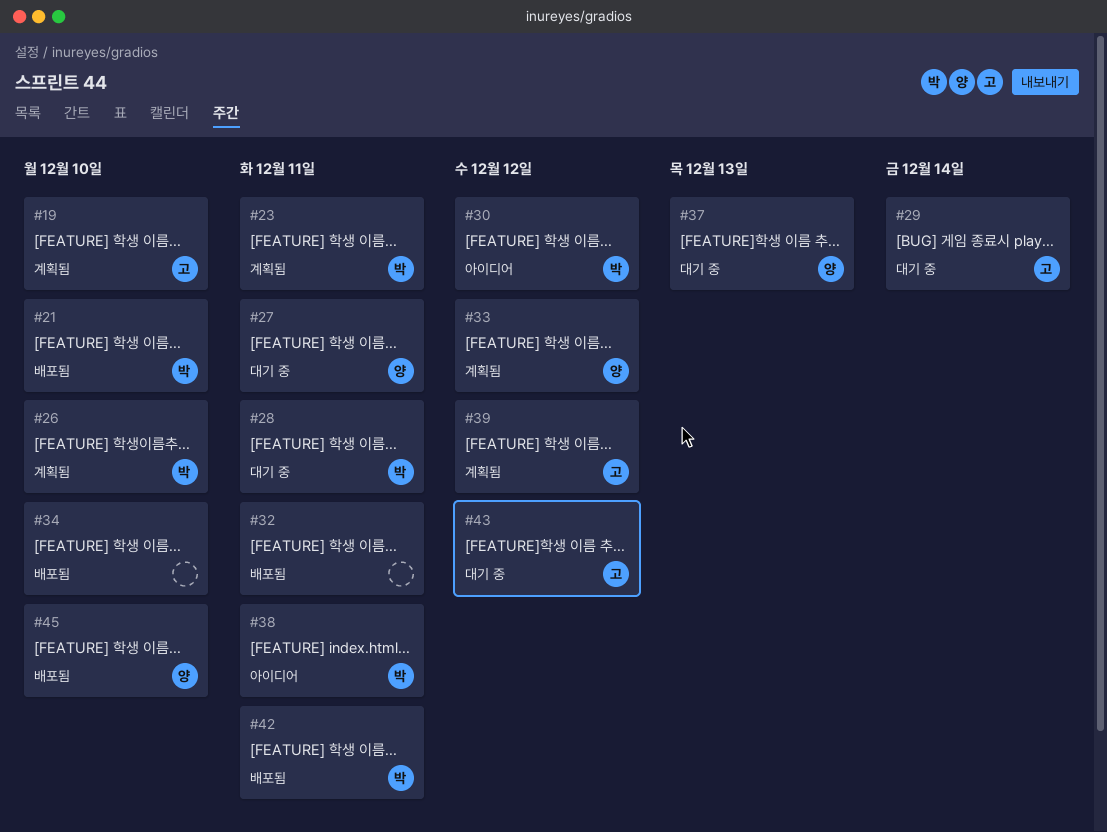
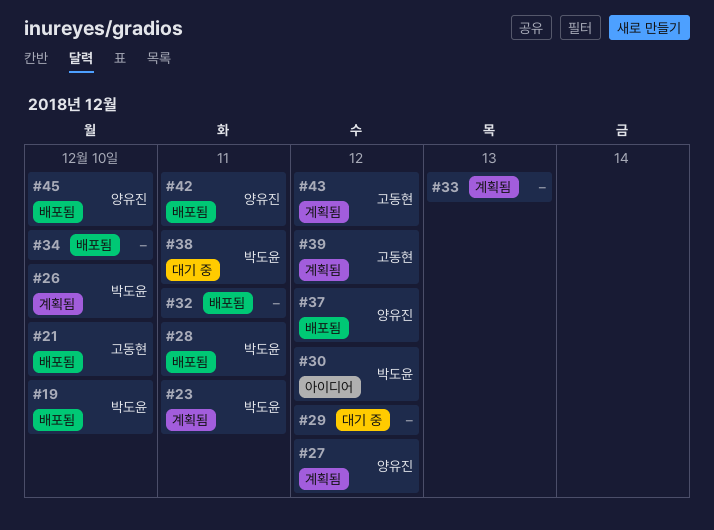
#19, status: 계획됨 -> 배포됨
#19, owner: 고동현 -> 박도윤
#21, owner: 박도윤 -> 고동현
#27, status: 대기 중 -> 계획됨
#27, due: Dec 11 -> Dec 12
#28, status: 대기 중 -> 배포됨
#29, owner: 고동현 -> none
#29, due: Dec 14 -> Dec 12
#33, owner: 양유진 -> none
#33, due: Dec 12 -> Dec 13
#37, status: 대기 중 -> 배포됨
#37, due: Dec 13 -> Dec 12
#38, status: 아이디어 -> 대기 중
#42, owner: 박도윤 -> 양유진
#43, status: 대기 중 -> 계획됨

